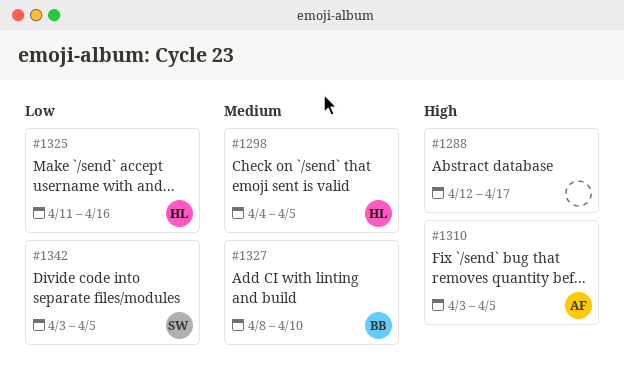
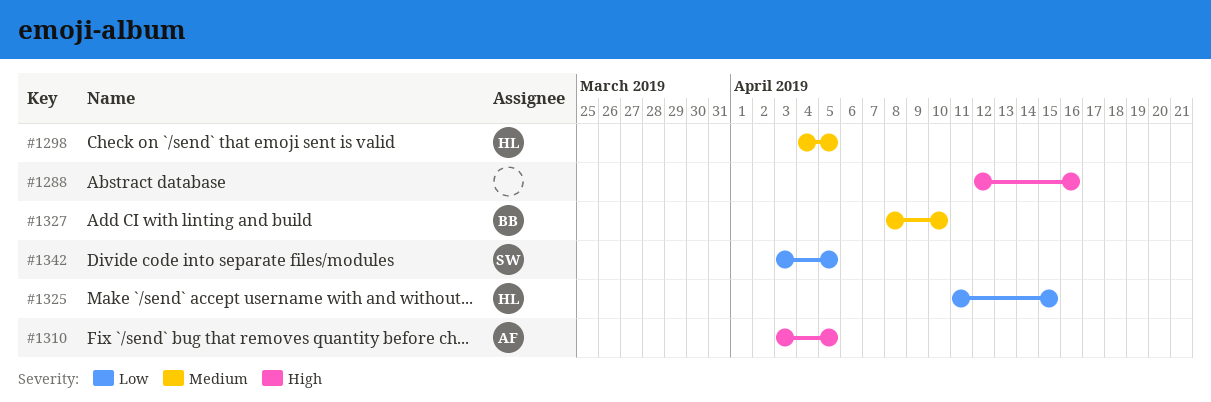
#1288, due: Apr 17 -> Apr 16
#1325, due: Apr 16 -> Apr 15

